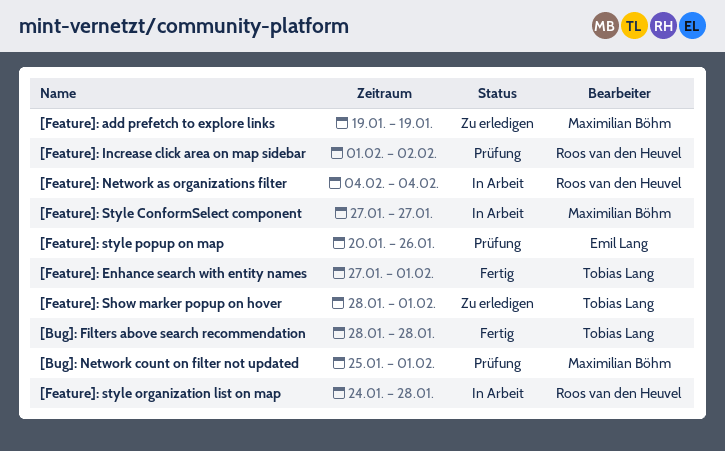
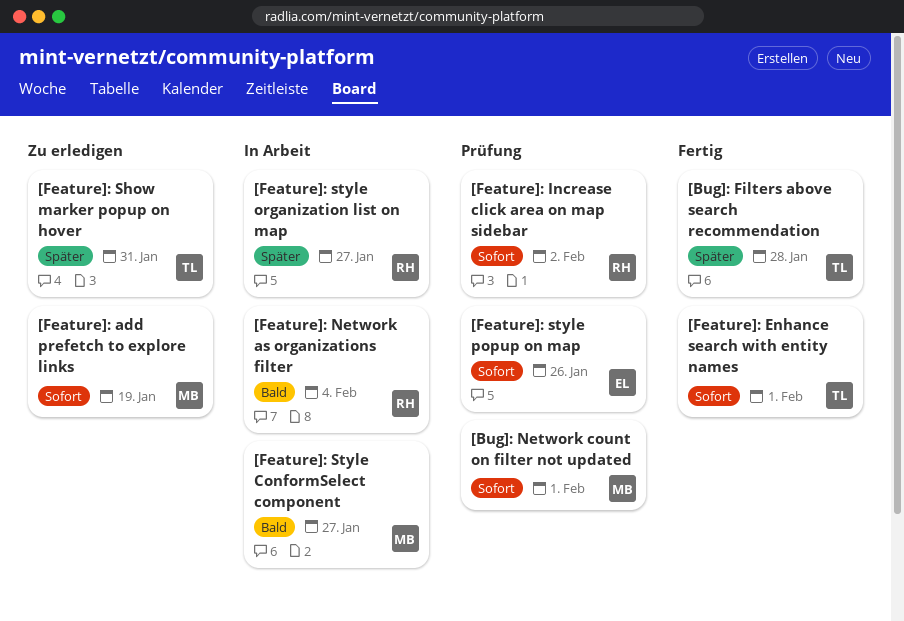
[Feature]: Show marker popup on hover, due: Feb 1 -> Jan 31
[Feature]: style organization list on map, due: Jan 28 -> Jan 27

